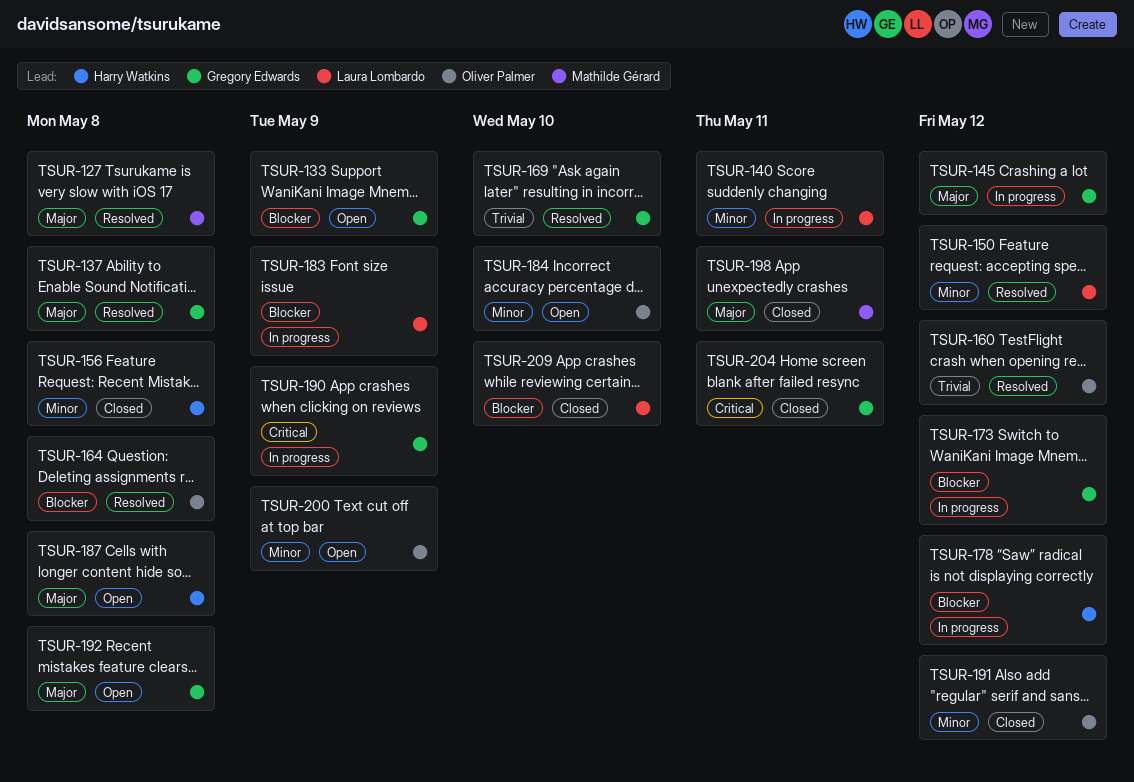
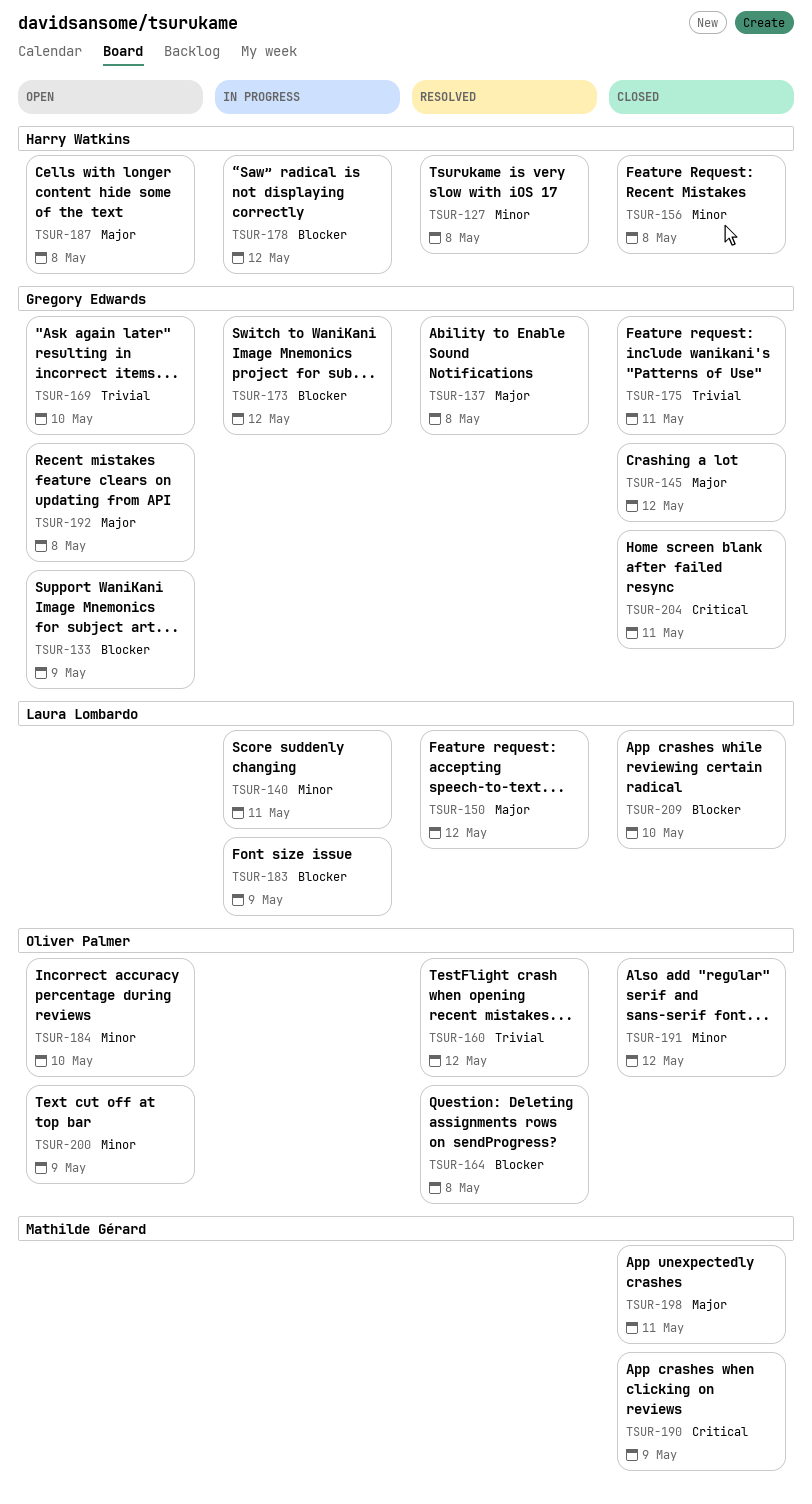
TSUR-127, owner: Mathilde Gérard -> Harry Watkins
TSUR-127, priority: Major -> Minor
TSUR-145, status: In progress -> Closed
TSUR-150, priority: Minor -> Major
TSUR-169, status: Resolved -> Open
TSUR-175: none -> present
TSUR-190, status: In progress -> Closed
TSUR-190, owner: Gregory Edwards -> Mathilde Gérard

